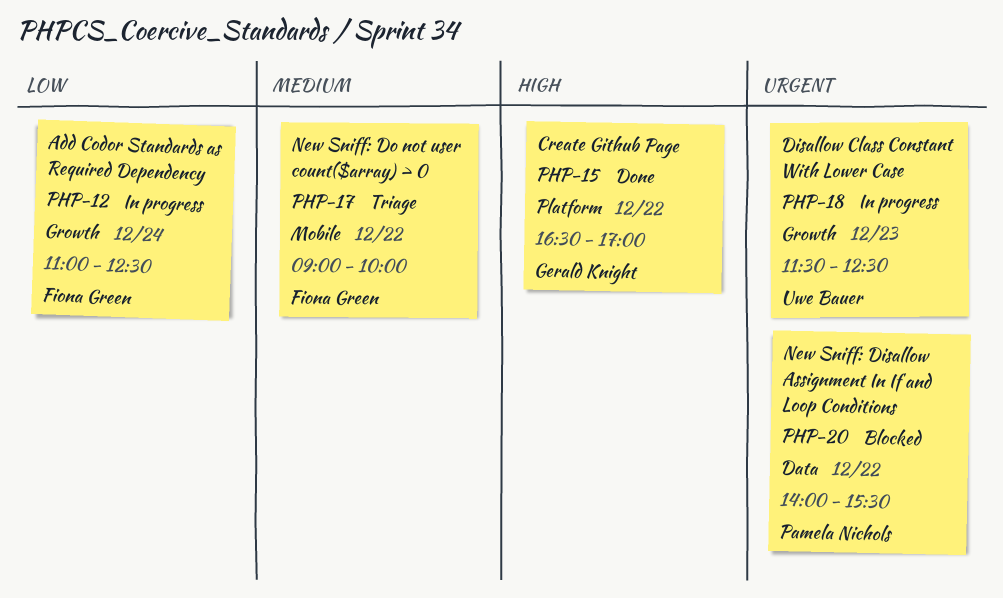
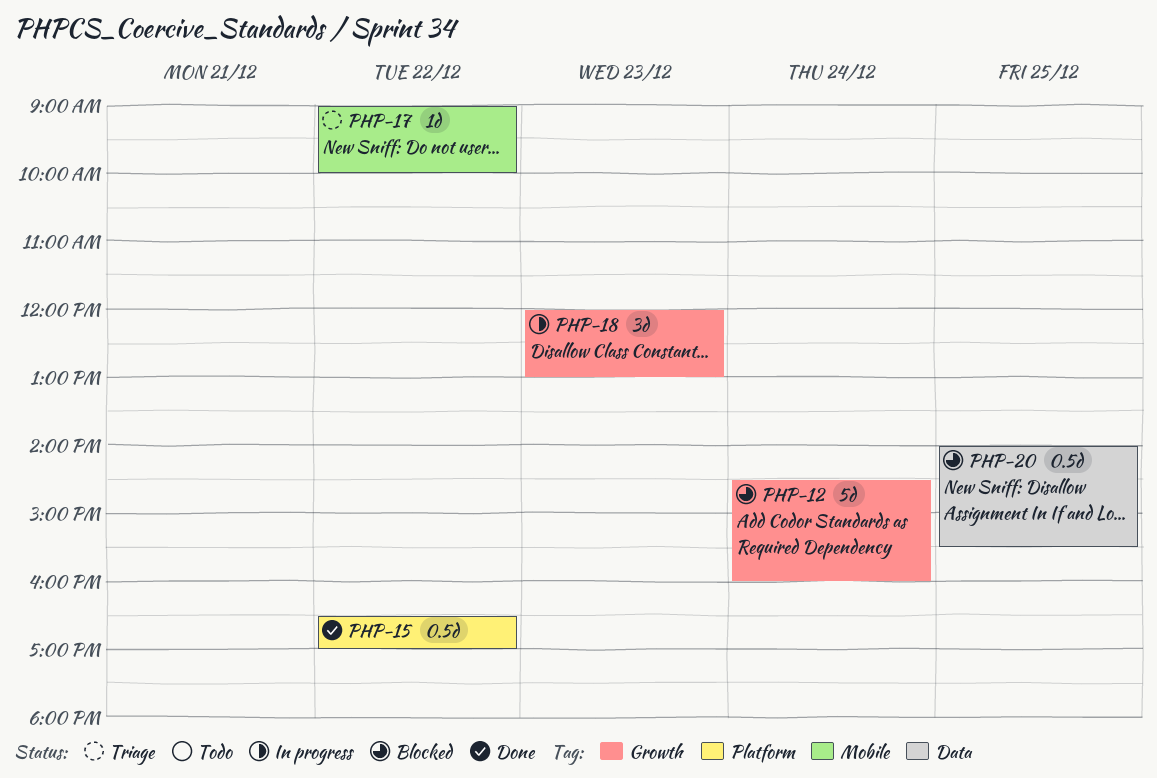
PHP-12, status: In progress -> Blocked
PHP-12, begins: 11:00 -> 14:30
PHP-12, ends: 12:30 -> 16:00
PHP-18, begins: 11:30 -> 12:00
PHP-18, ends: 12:30 -> 13:00
PHP-20, day: Dec 22 -> Dec 25

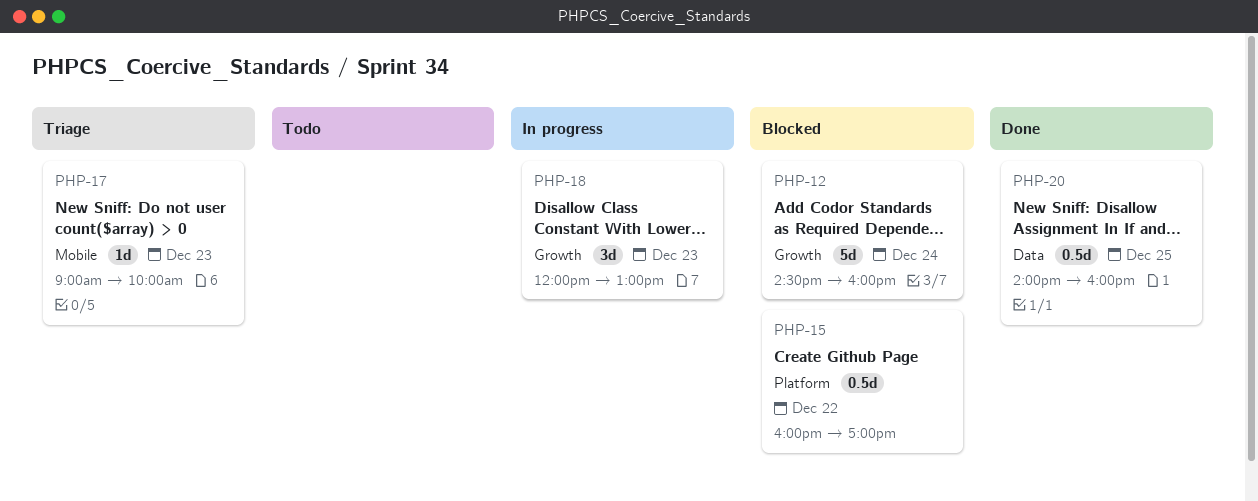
PHP-15, status: Done -> Blocked
PHP-15, begins: 16:30 -> 16:00
PHP-17, day: Dec 22 -> Dec 23
PHP-20, status: Blocked -> Done
PHP-20, ends: 15:30 -> 16:00

